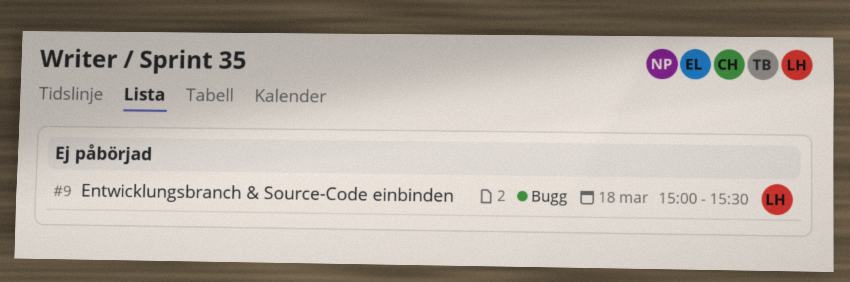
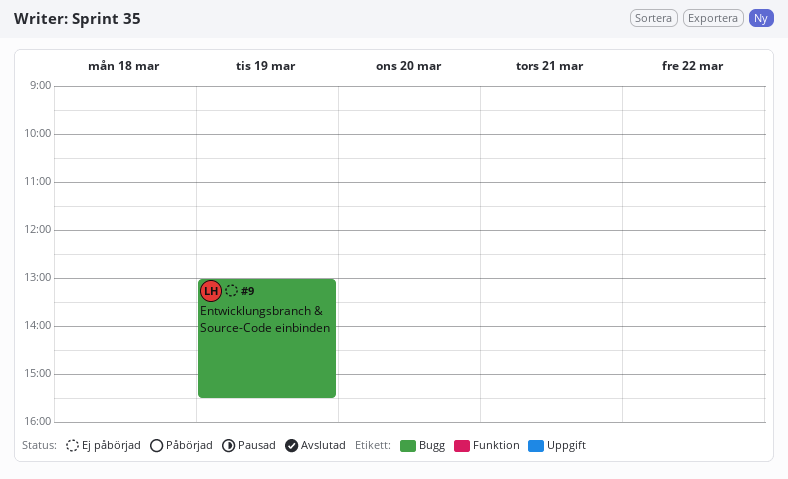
#9, day: Mar 18 -> Mar 19
#9, begins: 15:00 -> 13:00

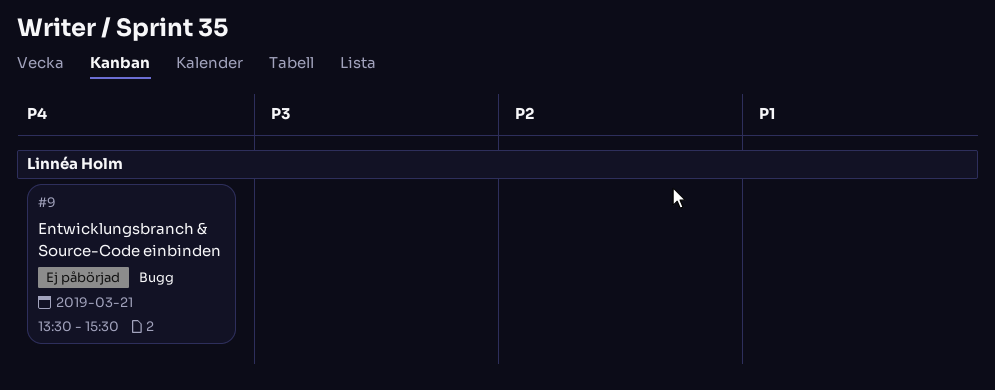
#9, day: Mar 19 -> Mar 21
#9, begins: 13:00 -> 13:30

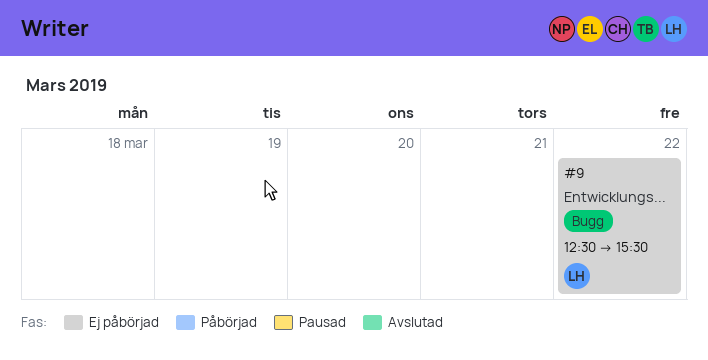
#9, day: Mar 21 -> Mar 22
#9, begins: 13:30 -> 12:30

